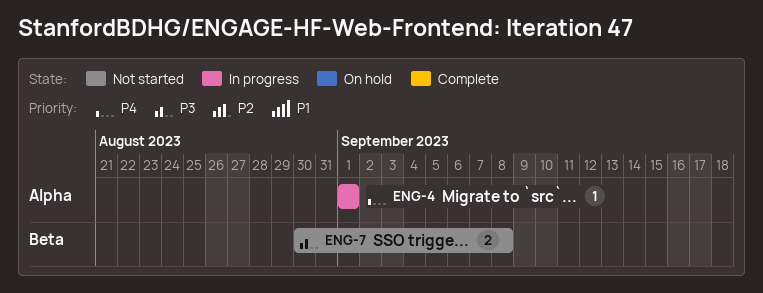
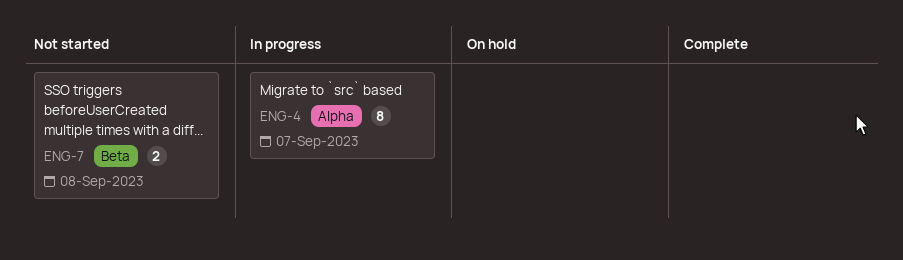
ENG-4, estimate: 1 -> 8
ENG-4, due: Sep 1 -> Sep 7

